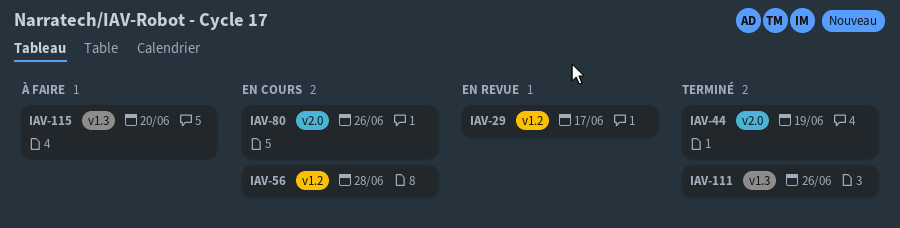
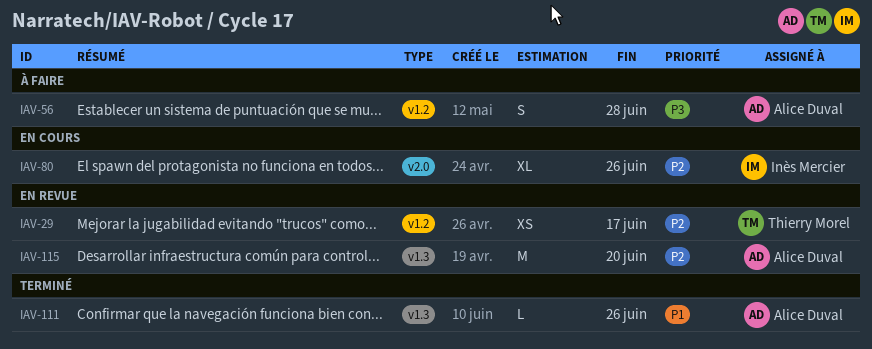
IAV-44: present -> none
IAV-56, status: En cours -> À faire
IAV-115, status: À faire -> En revue

